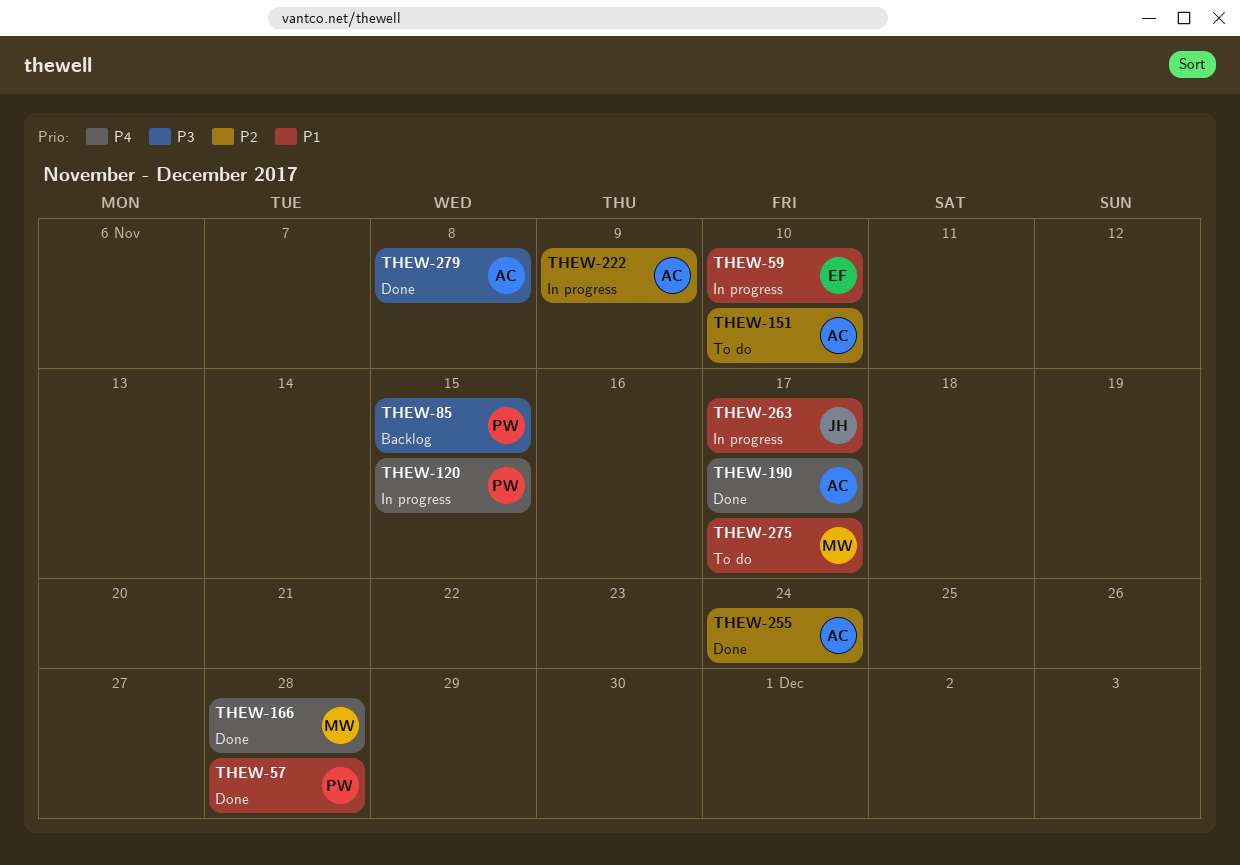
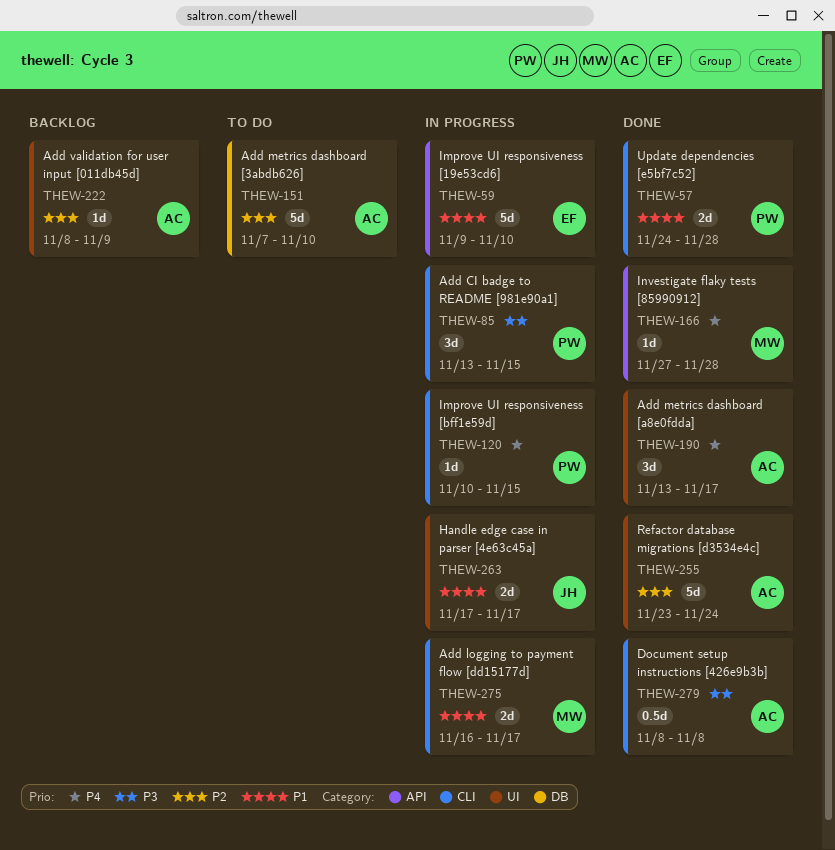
THEW-85, status: Backlog -> In progress
THEW-222, status: In progress -> Backlog
THEW-275, status: To do -> In progress

